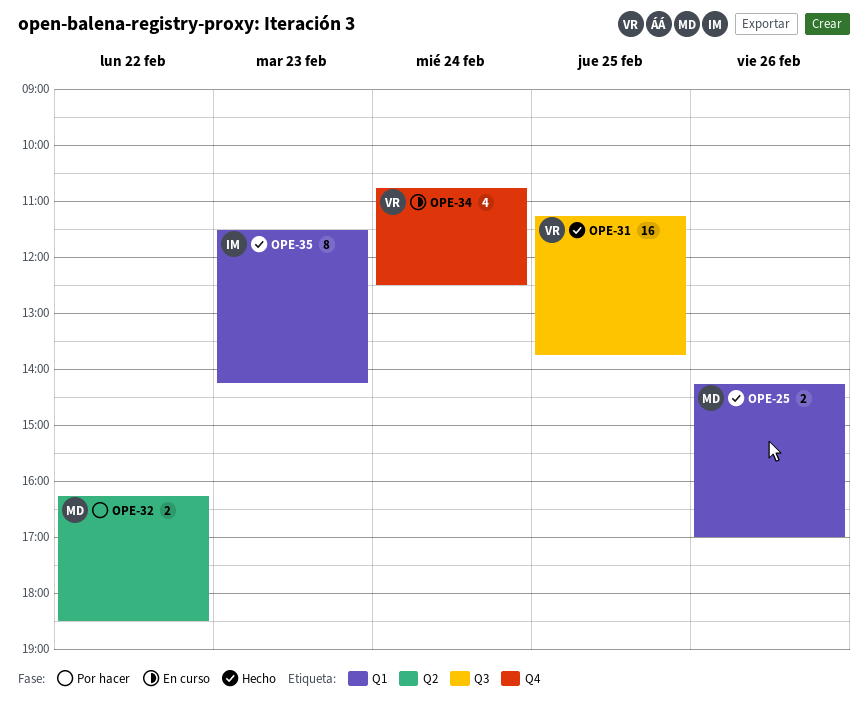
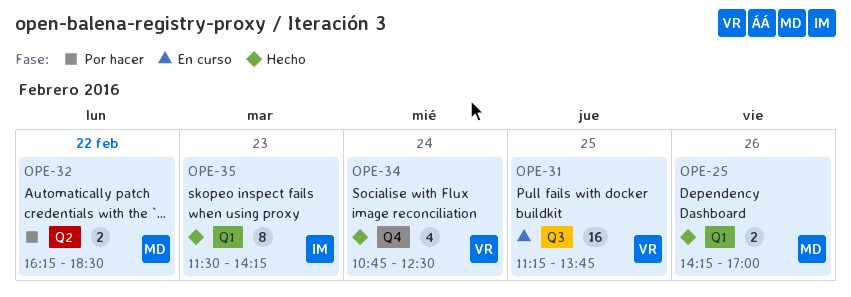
OPE-31, status: Hecho -> En curso
OPE-34, status: En curso -> Hecho

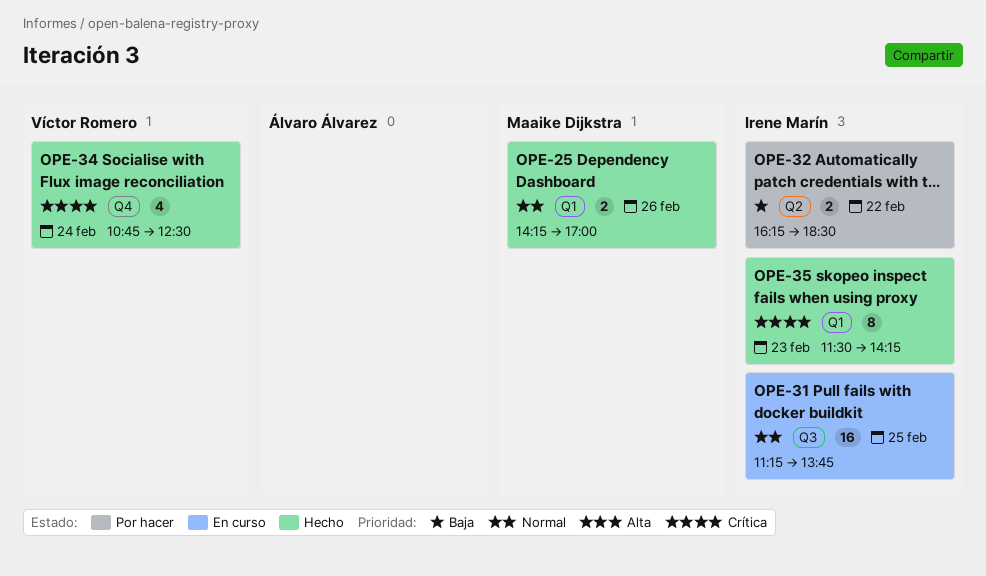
OPE-31, owner: Víctor Romero -> Irene Marín
OPE-32, owner: Maaike Dijkstra -> Irene Marín

